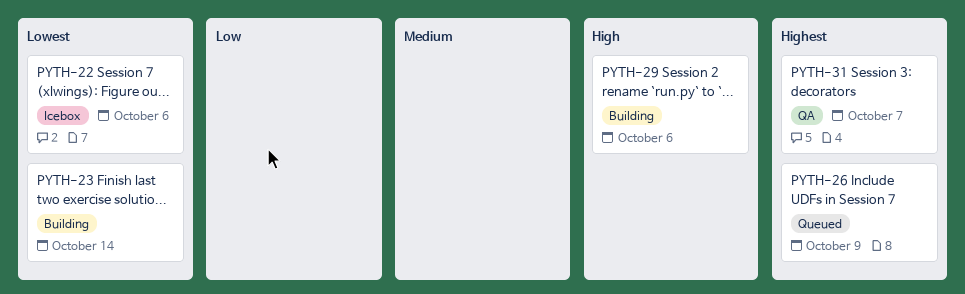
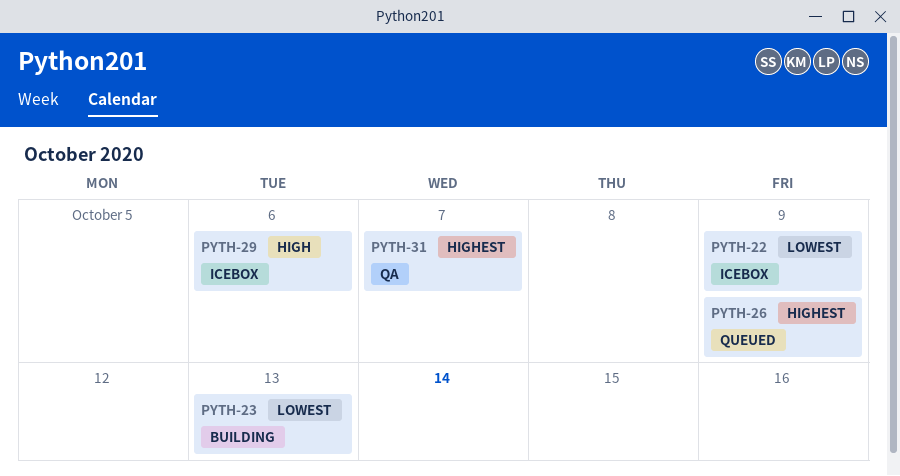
PYTH-22, due: Oct 6 -> Oct 9
PYTH-23, due: Oct 14 -> Oct 13
PYTH-29, status: Building -> Icebox

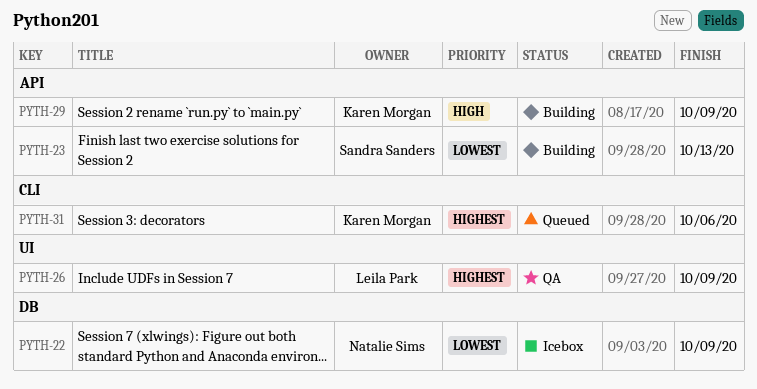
PYTH-26, status: Queued -> QA
PYTH-29, status: Icebox -> Building
PYTH-29, due: Oct 6 -> Oct 9
PYTH-31, status: QA -> Queued
PYTH-31, due: Oct 7 -> Oct 6

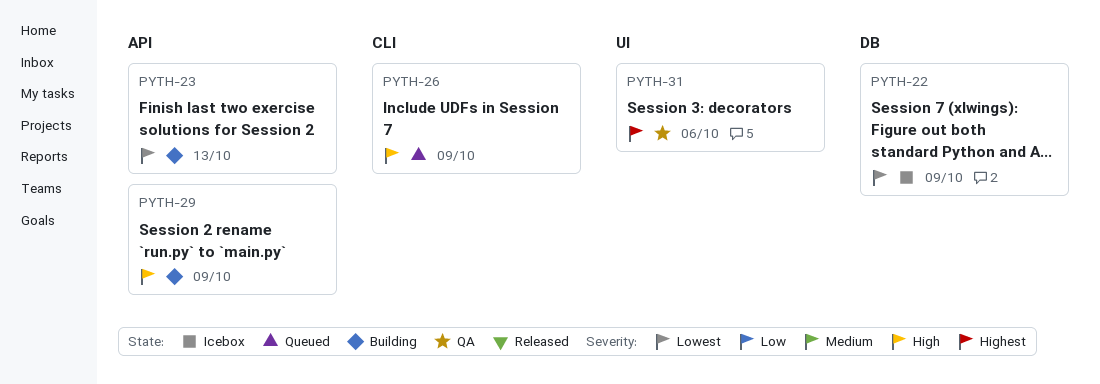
PYTH-26, status: QA -> Queued
PYTH-26, priority: Highest -> High
PYTH-26, label: UI -> CLI
PYTH-31, status: Queued -> QA
PYTH-31, label: CLI -> UI

